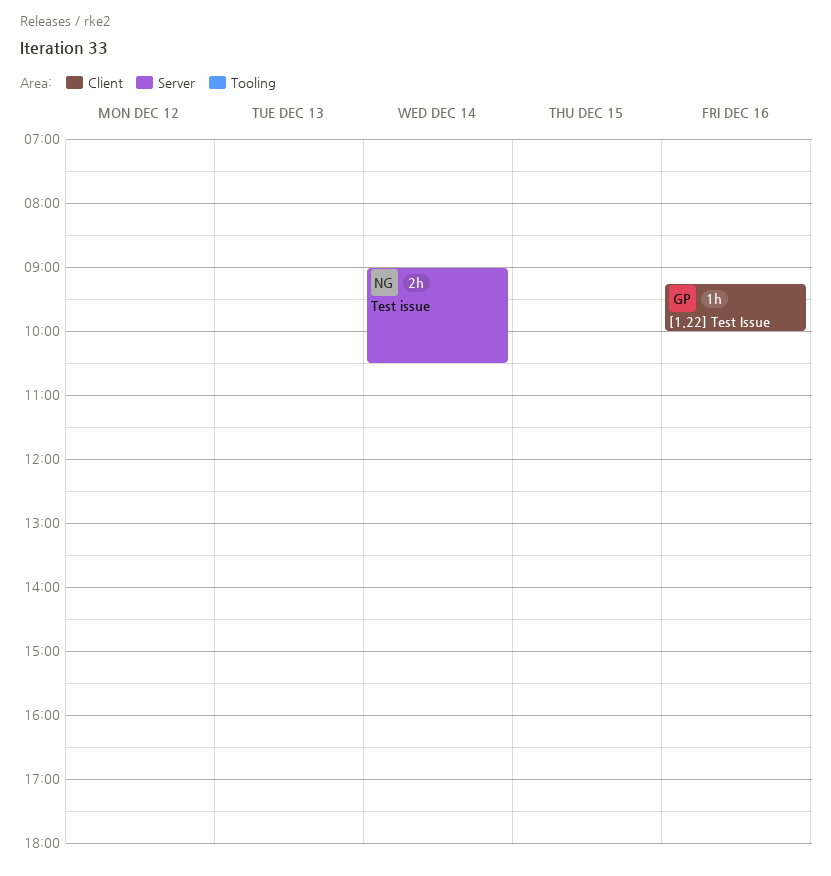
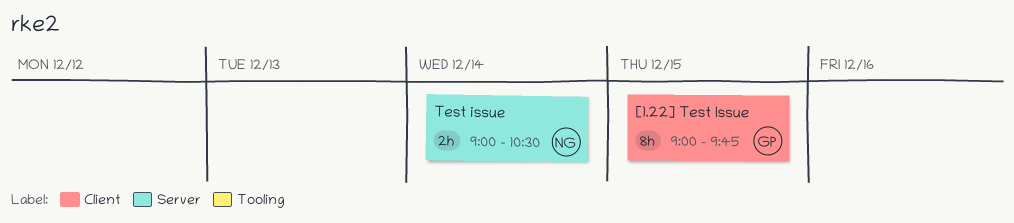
[1.22] Test Issue, estimate: 1h -> 8h
[1.22] Test Issue, day: Dec 16 -> Dec 15
[1.22] Test Issue, begins: 09:15 -> 09:00
[1.22] Test Issue, ends: 10:00 -> 09:45

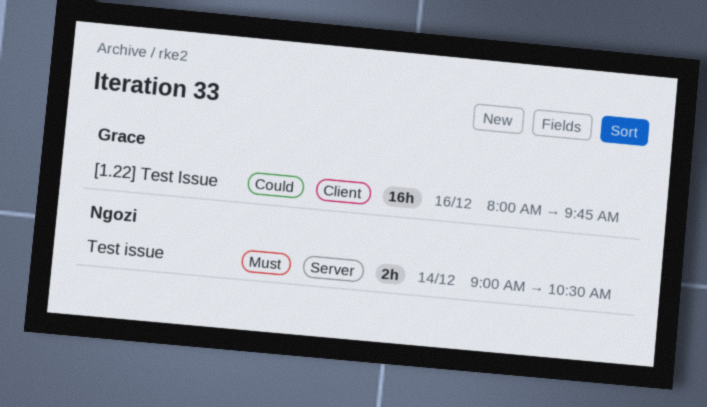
[1.22] Test Issue, estimate: 8h -> 16h
[1.22] Test Issue, day: Dec 15 -> Dec 16
[1.22] Test Issue, begins: 09:00 -> 08:00

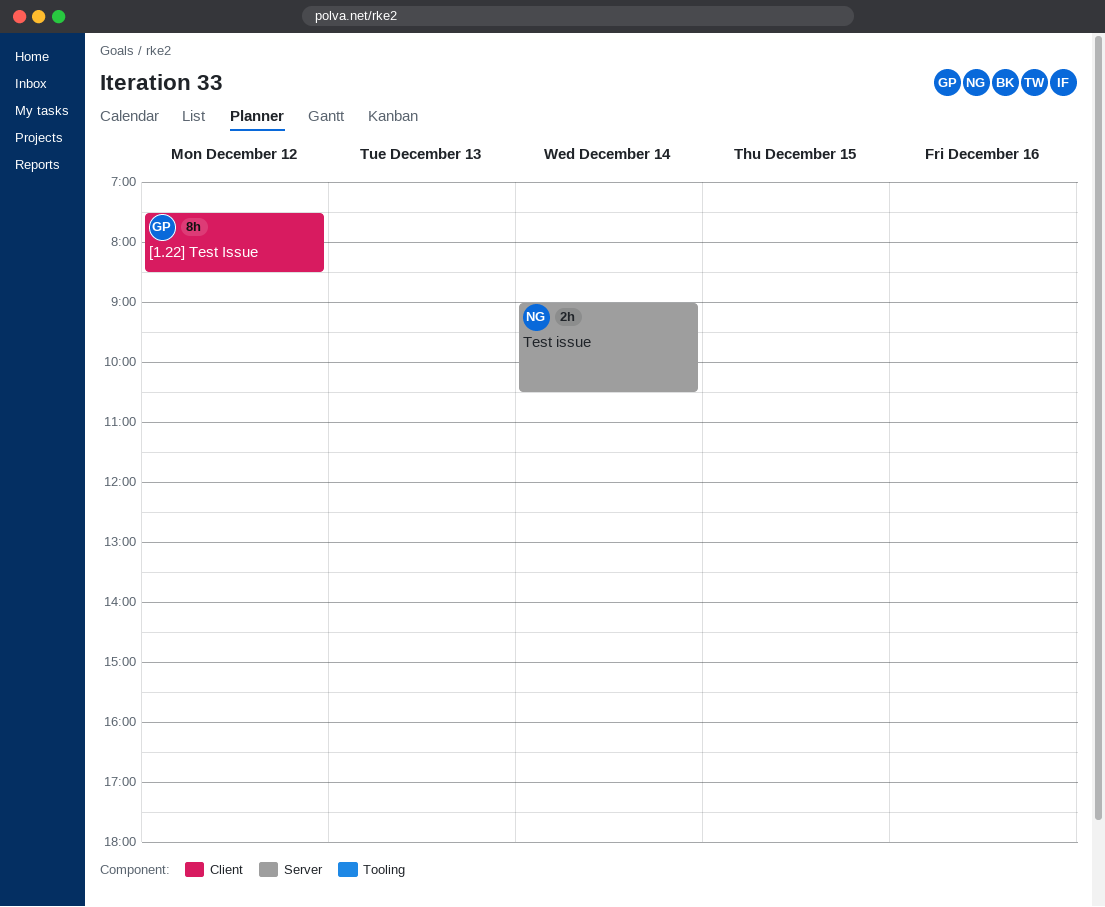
[1.22] Test Issue, estimate: 16h -> 8h
[1.22] Test Issue, day: Dec 16 -> Dec 12
[1.22] Test Issue, begins: 08:00 -> 07:30
[1.22] Test Issue, ends: 09:45 -> 08:30

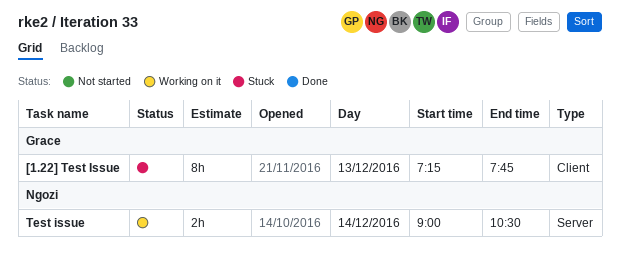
[1.22] Test Issue, day: Dec 12 -> Dec 13
[1.22] Test Issue, begins: 07:30 -> 07:15
[1.22] Test Issue, ends: 08:30 -> 07:45

